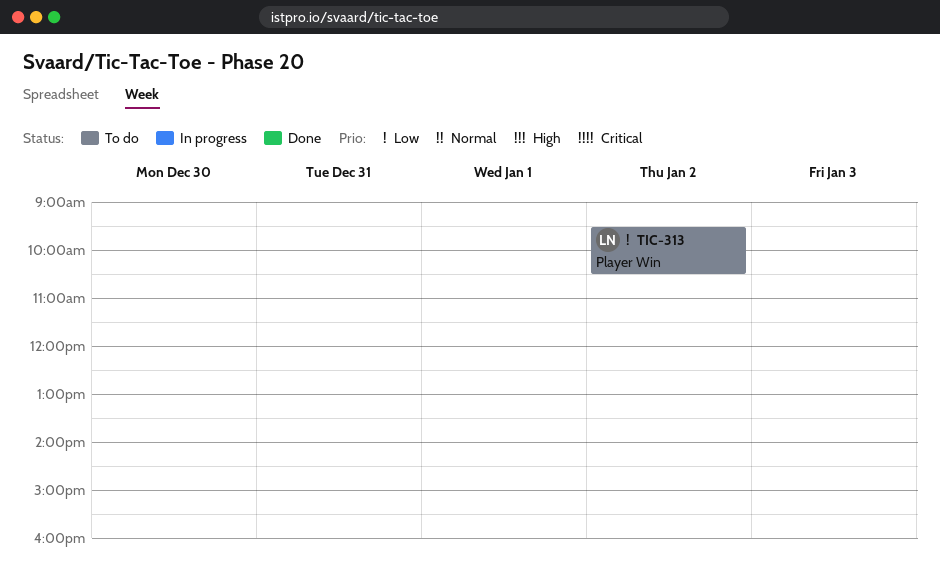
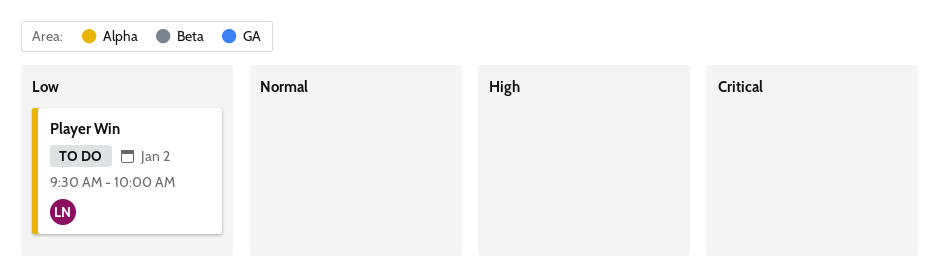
Player Win, ends: 10:30 -> 10:00

